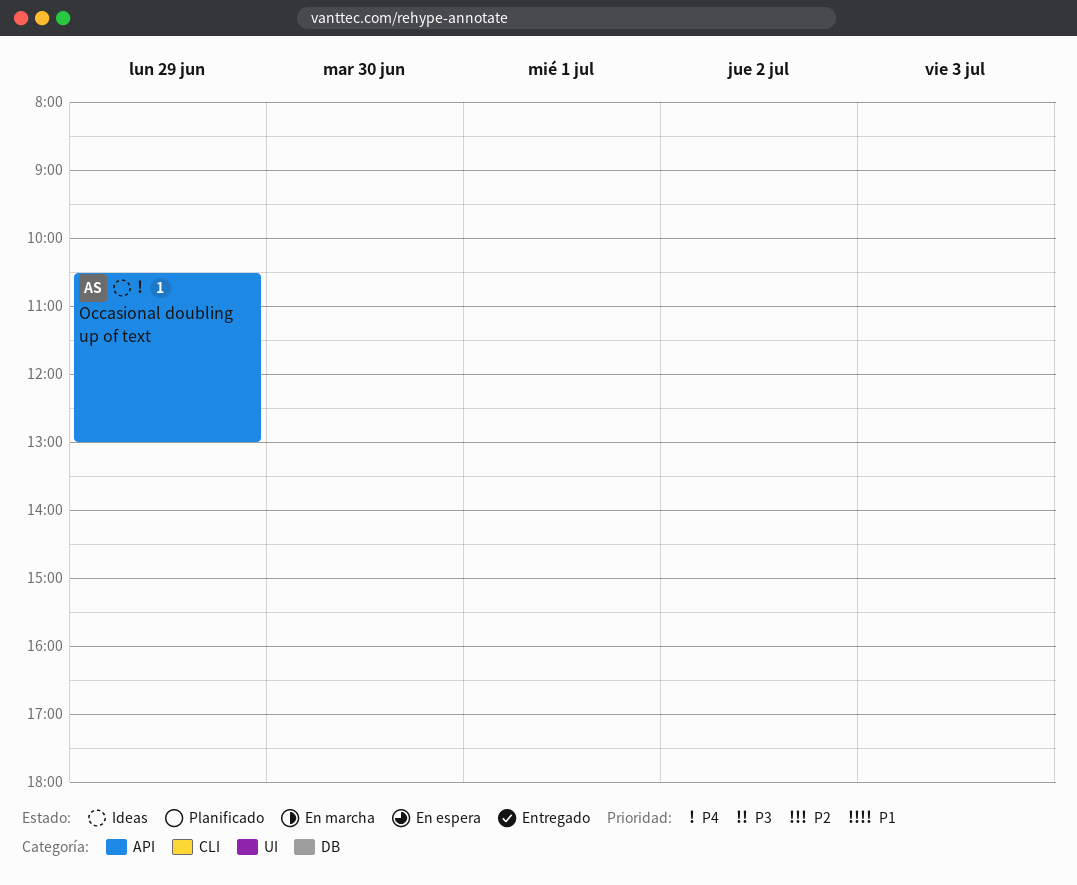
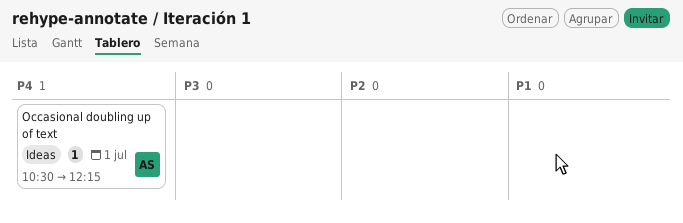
Occasional doubling up of text, day: Jun 29 -> Jul 1
Occasional doubling up of text, ends: 13:00 -> 12:15

